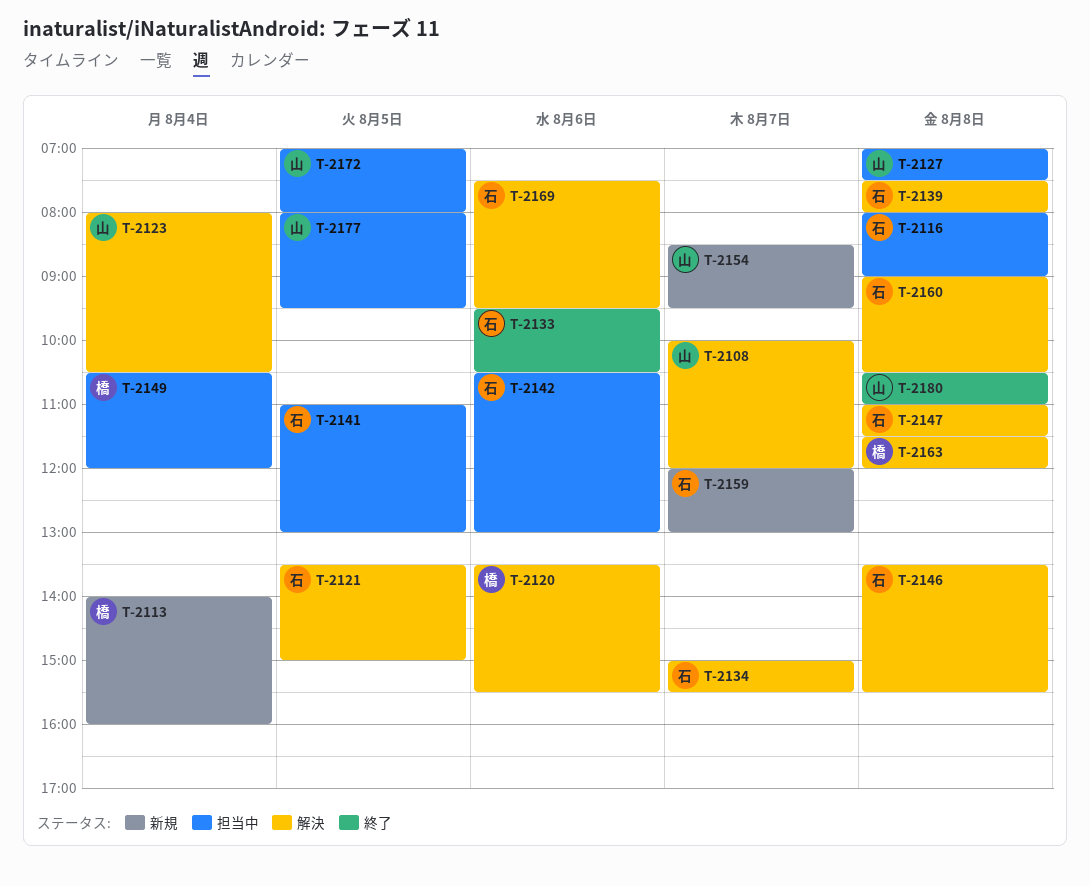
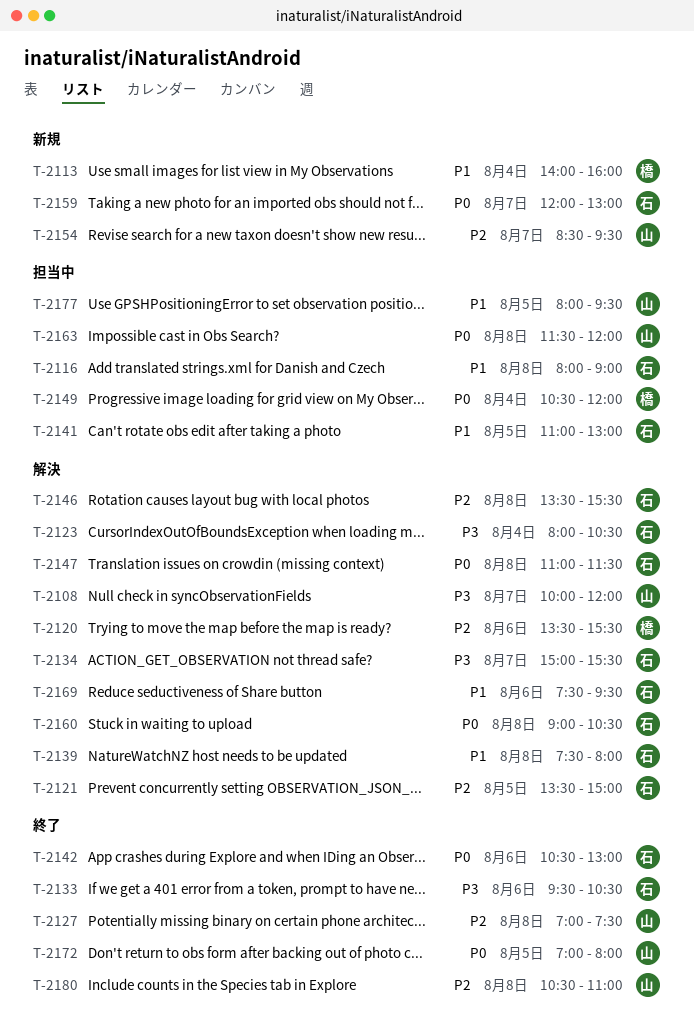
T-2123, owner: 山 -> 石
T-2127, status: 担当中 -> 終了
T-2142, status: 担当中 -> 終了
T-2163, status: 解決 -> 担当中
T-2163, owner: 橋 -> 山
T-2172, status: 担当中 -> 終了

